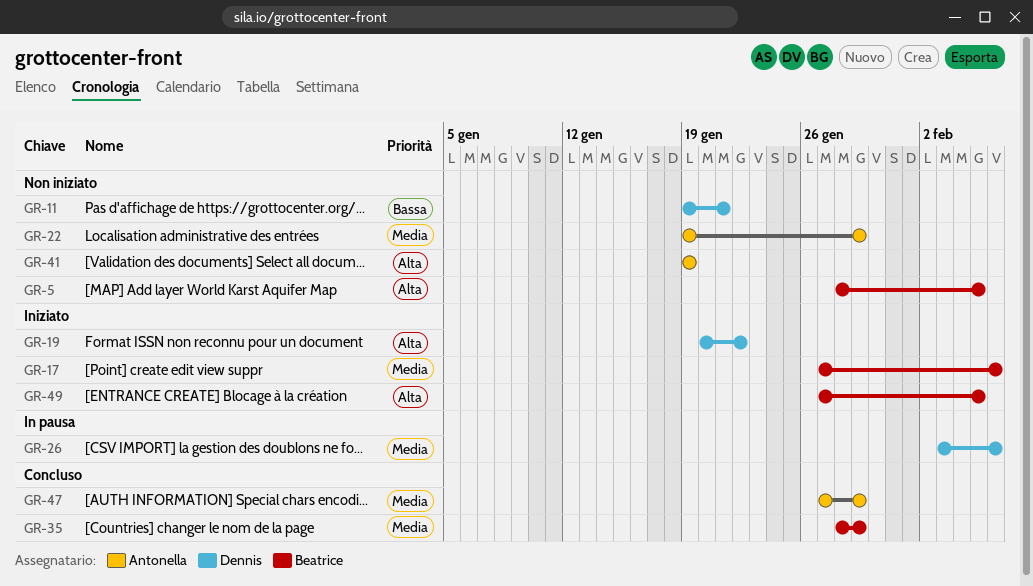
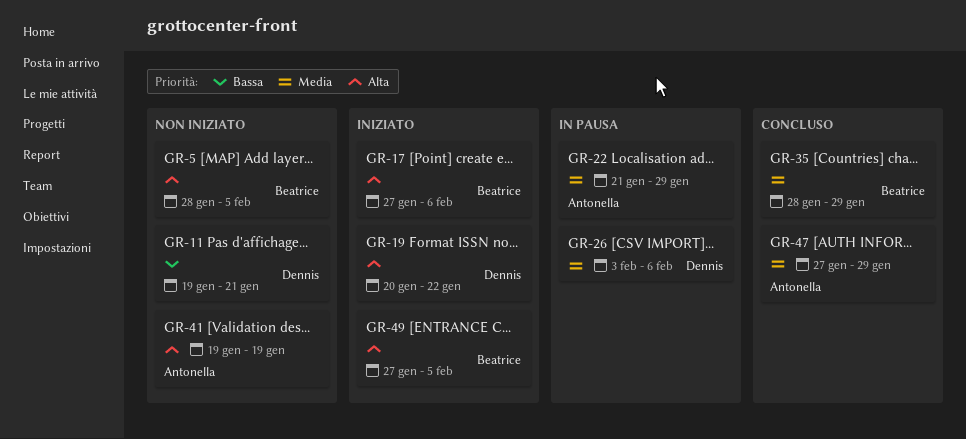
GR-17, priority: Media -> Alta
GR-22, status: Non iniziato -> In pausa
GR-22, start: Jan 19 -> Jan 21

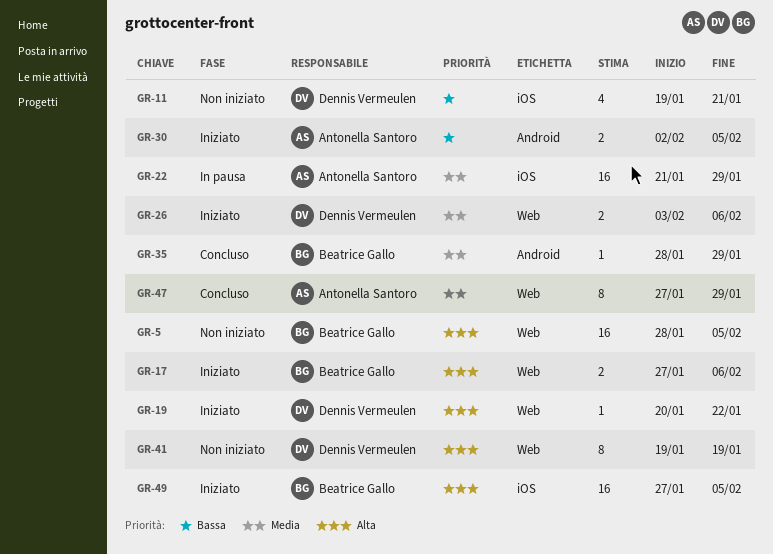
GR-26, status: In pausa -> Iniziato
GR-30: none -> present
GR-41, owner: Antonella Santoro -> Dennis Vermeulen

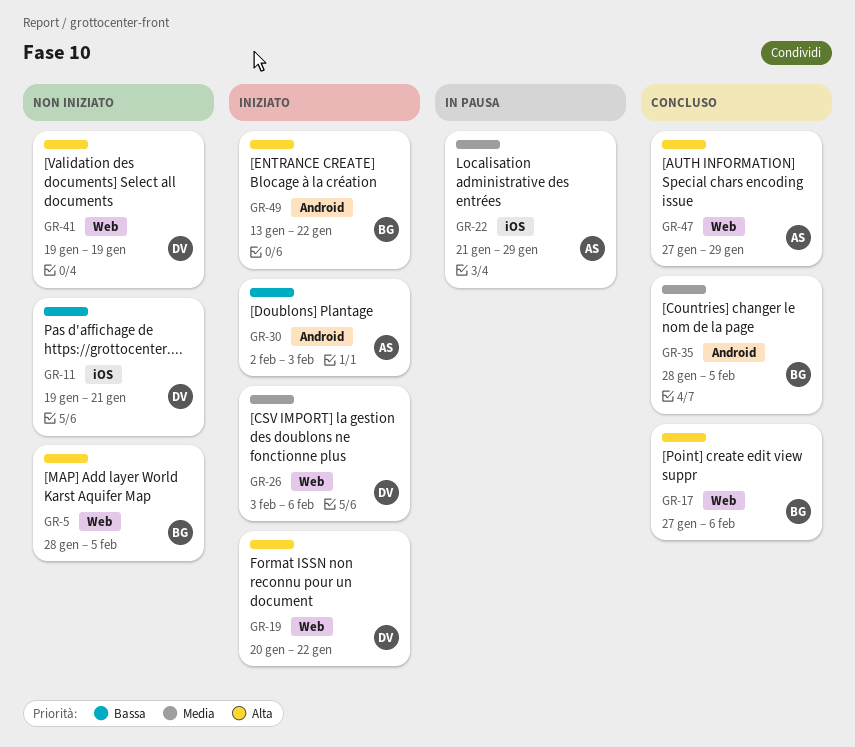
GR-17, status: Iniziato -> Concluso
GR-30, due: Feb 5 -> Feb 3
GR-35, due: Jan 29 -> Feb 5
GR-47, priority: Media -> Alta
GR-49, label: iOS -> Android
GR-49, start: Jan 27 -> Jan 13
GR-49, due: Feb 5 -> Jan 22

